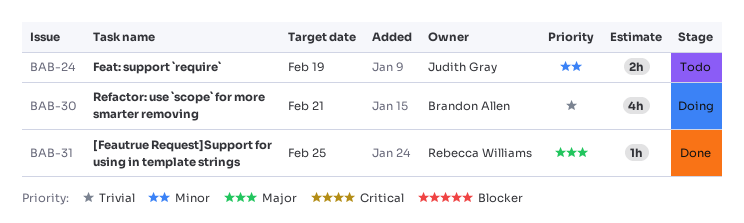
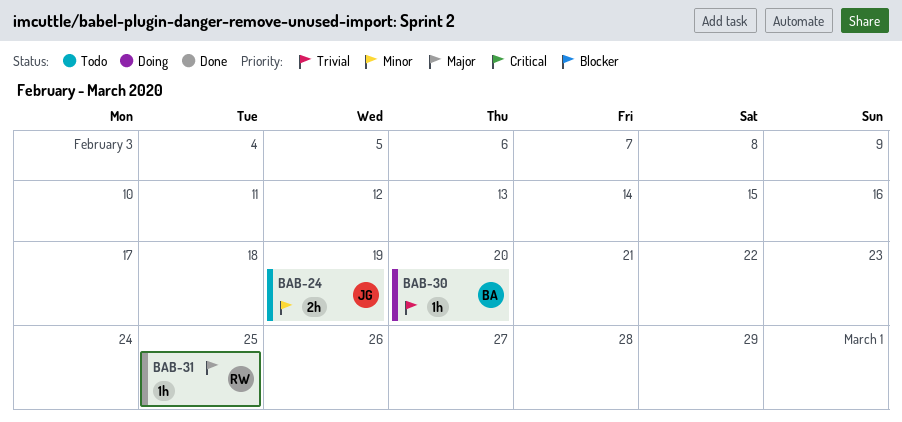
BAB-30, estimate: 4h -> 1h
BAB-30, due: Feb 21 -> Feb 20

